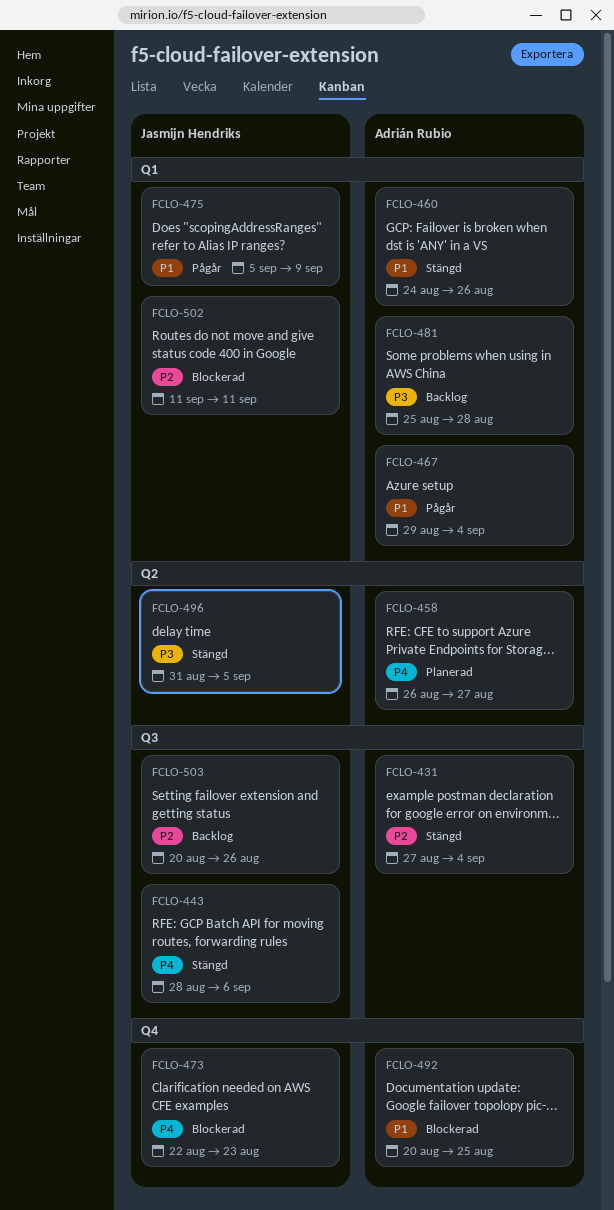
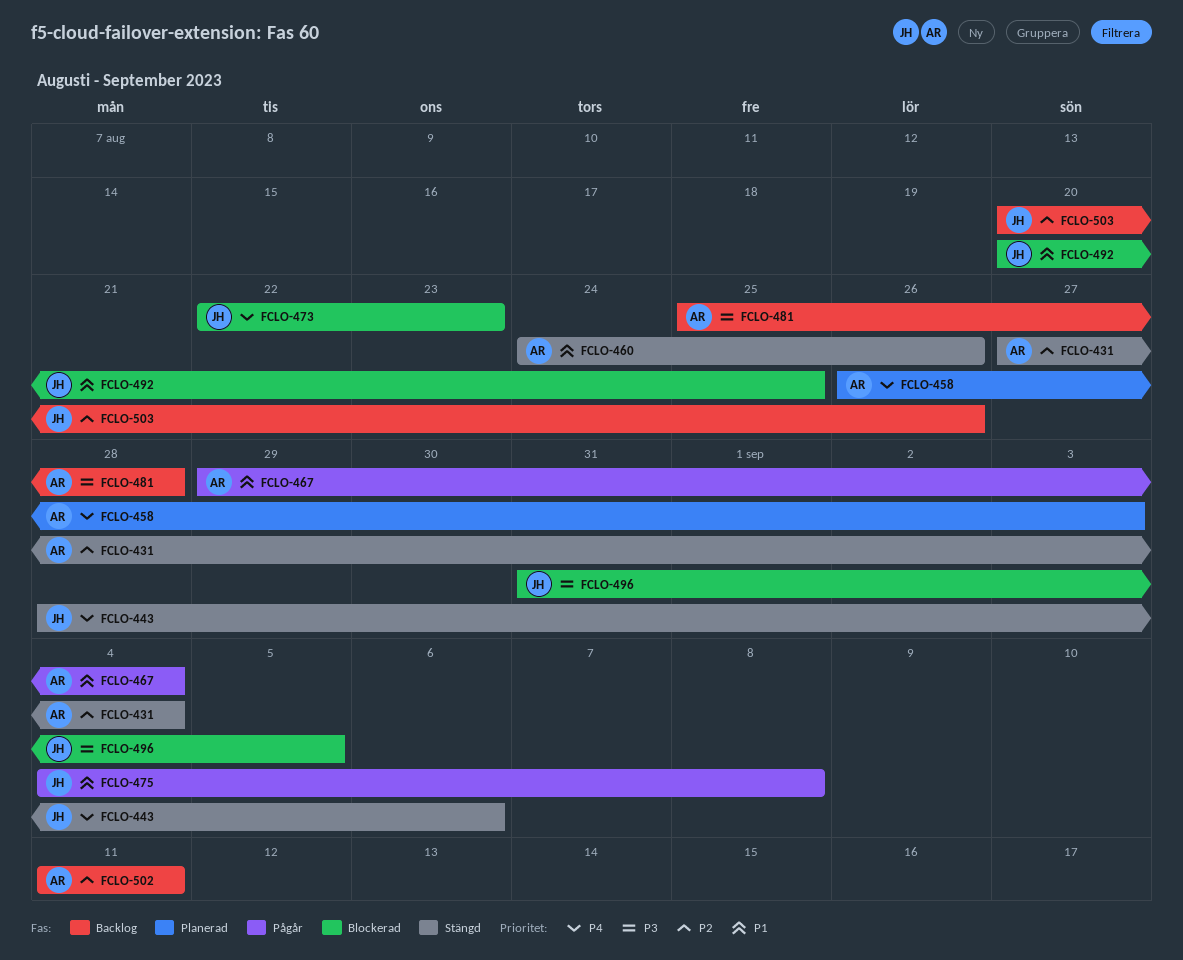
FCLO-458, due: Aug 27 -> Sep 3
FCLO-475, start: Sep 5 -> Sep 4
FCLO-475, due: Sep 9 -> Sep 8
FCLO-492, owner: Adrián Rubio -> Jasmijn Hendriks
FCLO-496, status: Stängd -> Blockerad
FCLO-502, status: Blockerad -> Backlog
FCLO-502, owner: Jasmijn Hendriks -> Adrián Rubio

